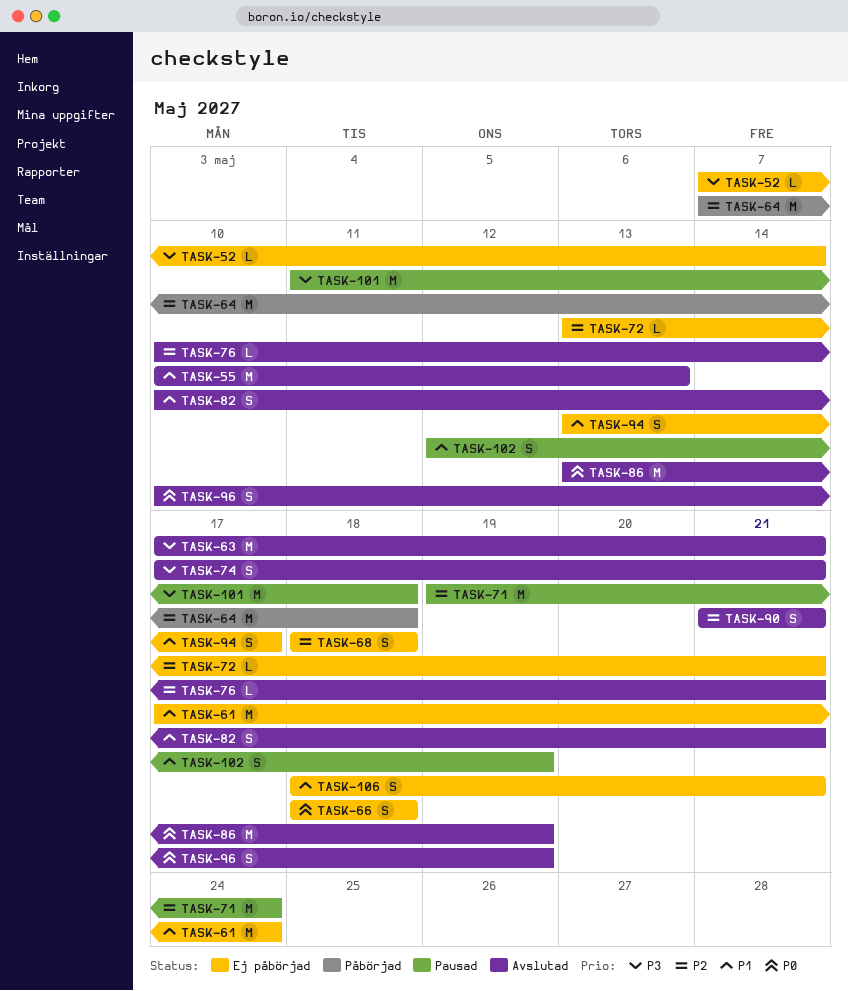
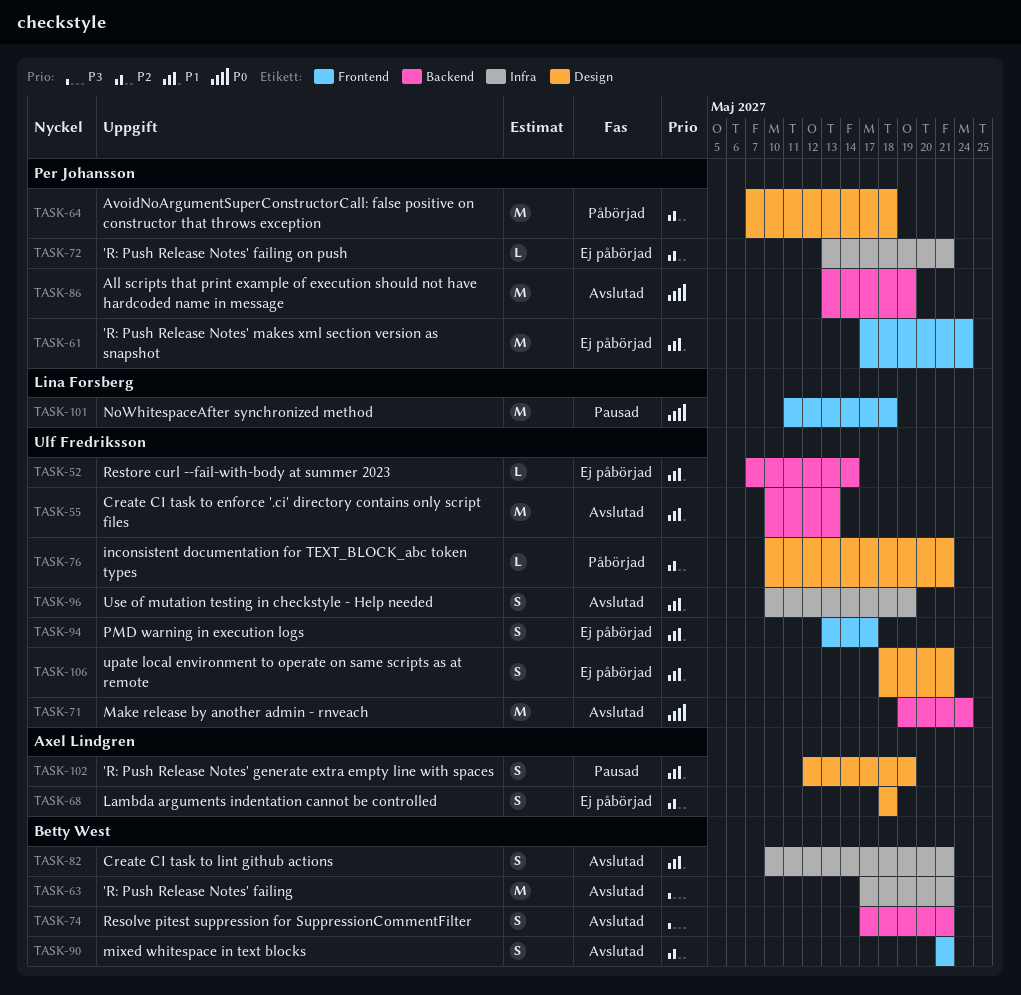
TASK-52, priority: P3 -> P1
TASK-66: present -> none
TASK-71, status: Pausad -> Avslutad
TASK-71, priority: P2 -> P0
TASK-76, status: Avslutad -> Påbörjad
TASK-96, priority: P0 -> P1
TASK-101, priority: P3 -> P0

